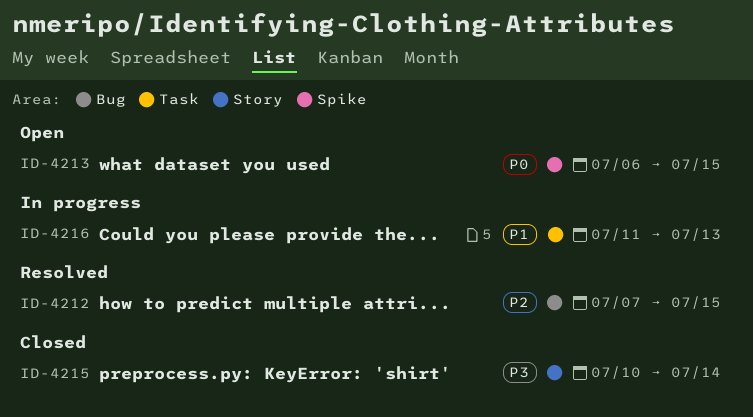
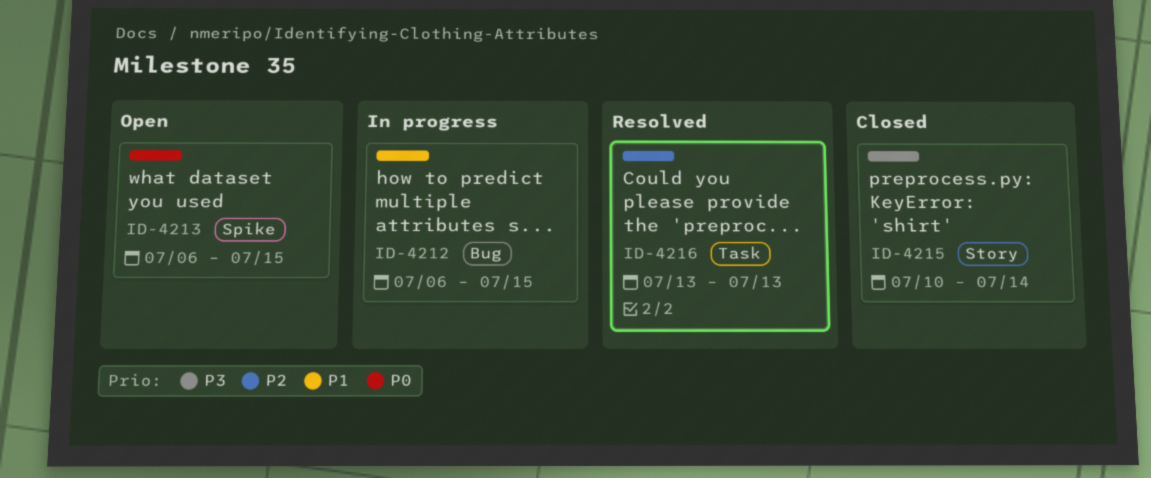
ID-4212, status: Resolved -> In progress
ID-4212, priority: P2 -> P1
ID-4212, start: Jul 7 -> Jul 6
ID-4216, status: In progress -> Resolved
ID-4216, priority: P1 -> P2
ID-4216, start: Jul 11 -> Jul 13

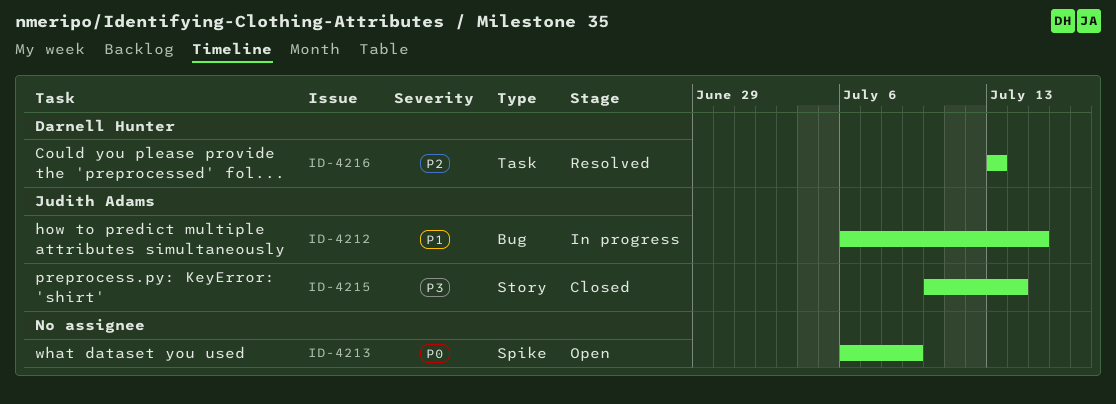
ID-4213, due: Jul 15 -> Jul 9

